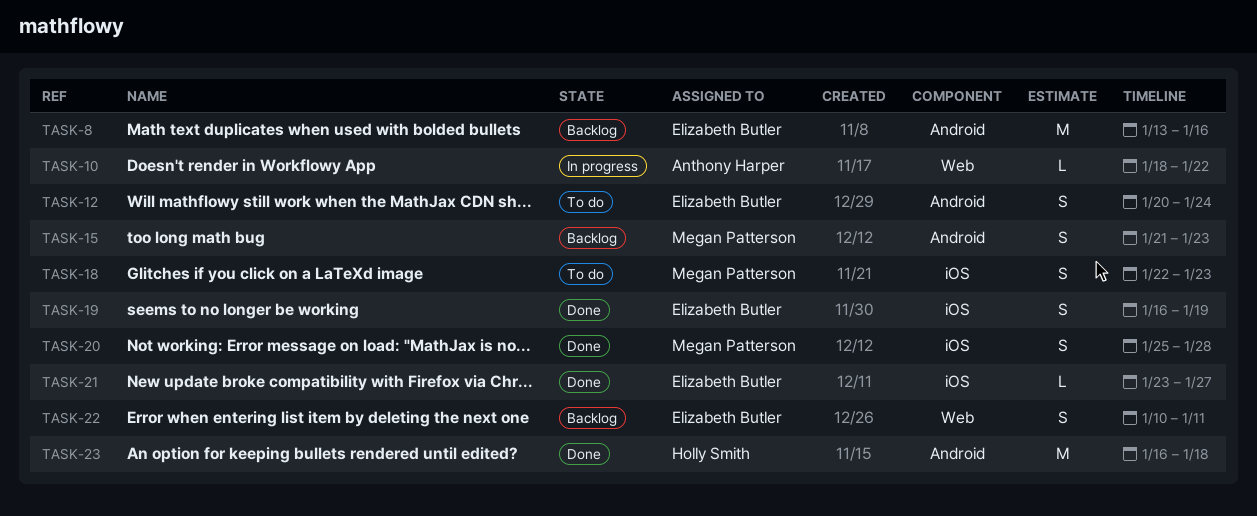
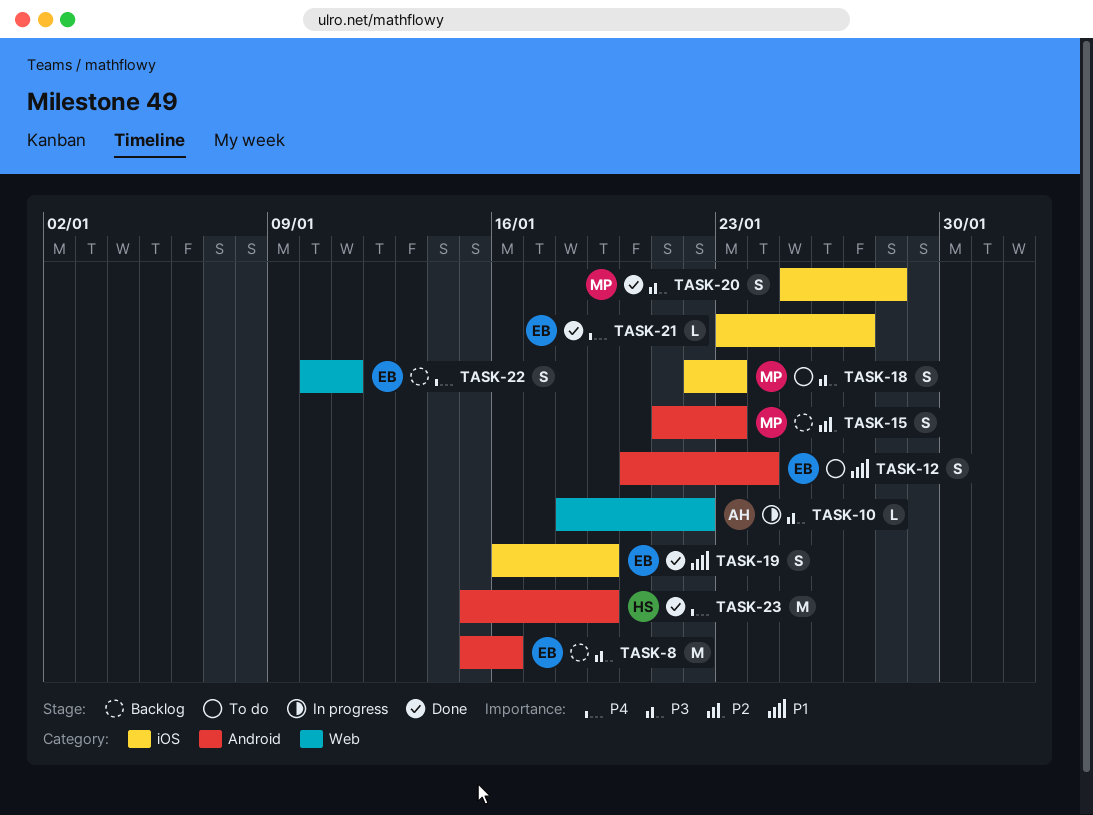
TASK-8, start: Jan 13 -> Jan 15
TASK-23, start: Jan 16 -> Jan 15
TASK-23, due: Jan 18 -> Jan 19

